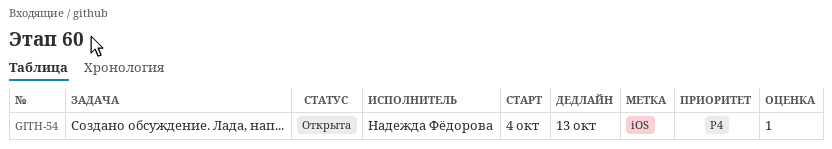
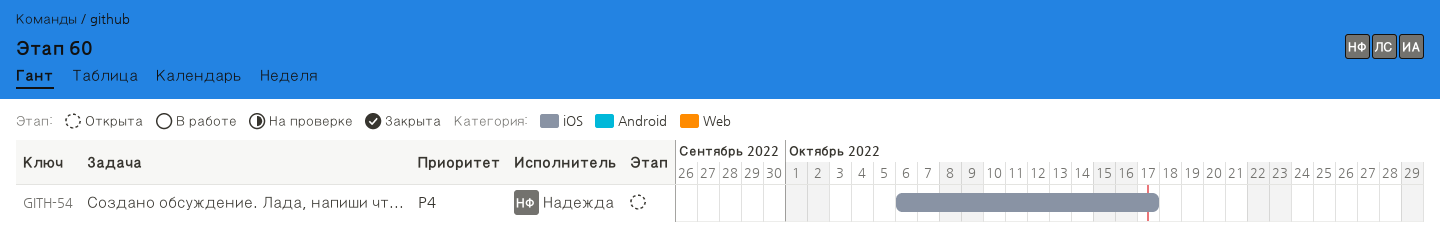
GITH-54, start: Oct 4 -> Oct 6
GITH-54, due: Oct 13 -> Oct 17

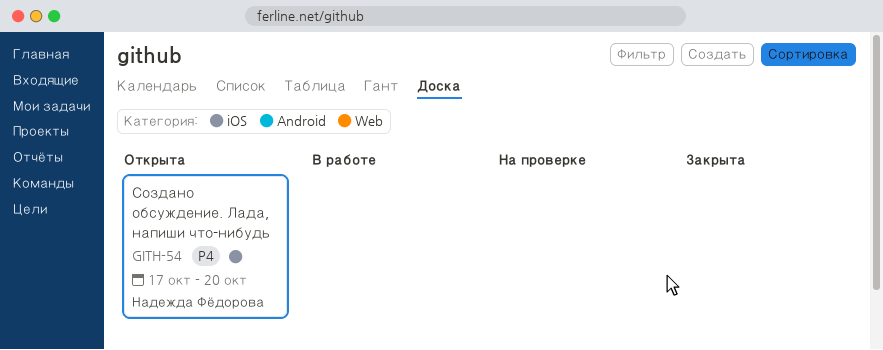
GITH-54, start: Oct 6 -> Oct 17
GITH-54, due: Oct 17 -> Oct 20

